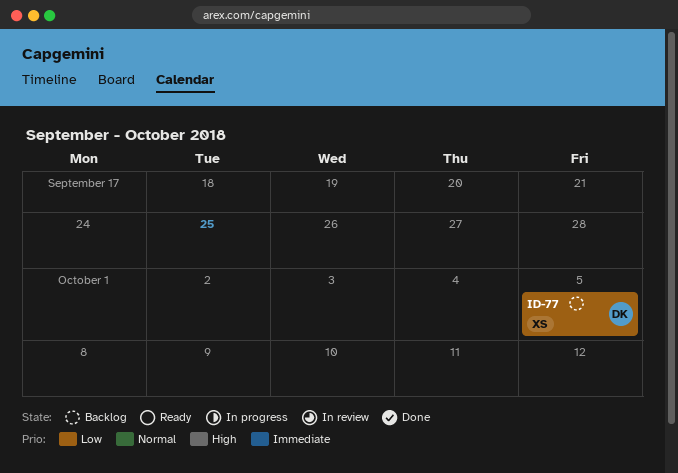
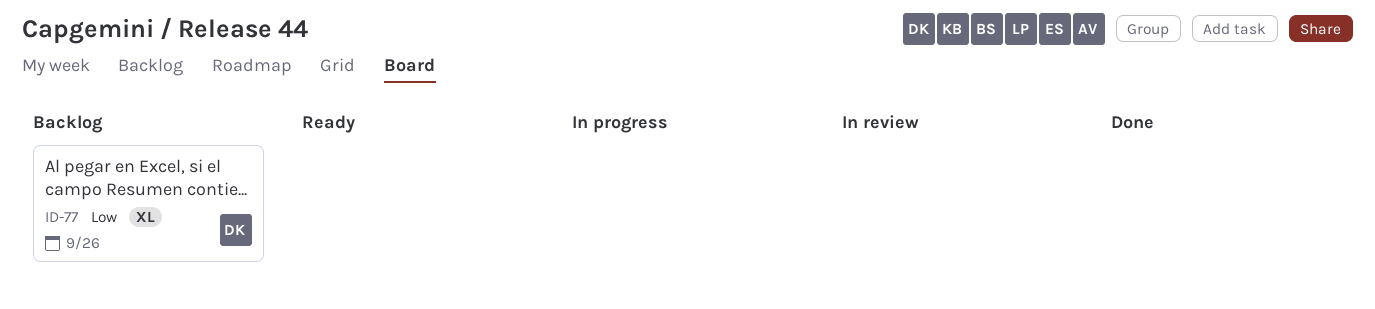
ID-77, estimate: XS -> XL
ID-77, due: Oct 5 -> Sep 26

